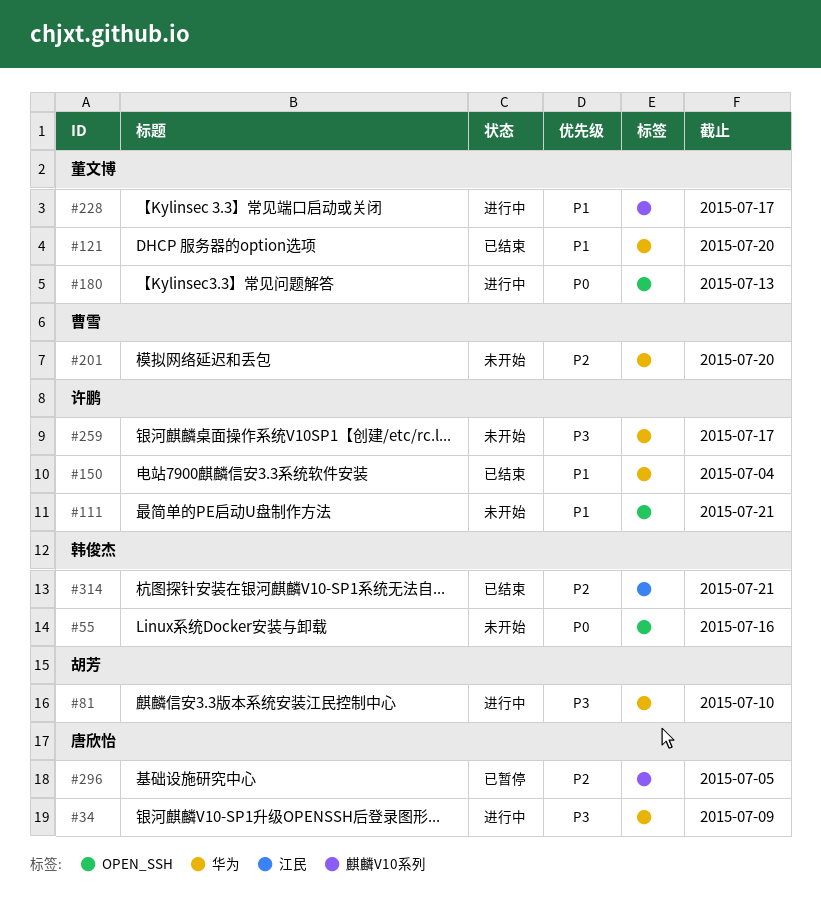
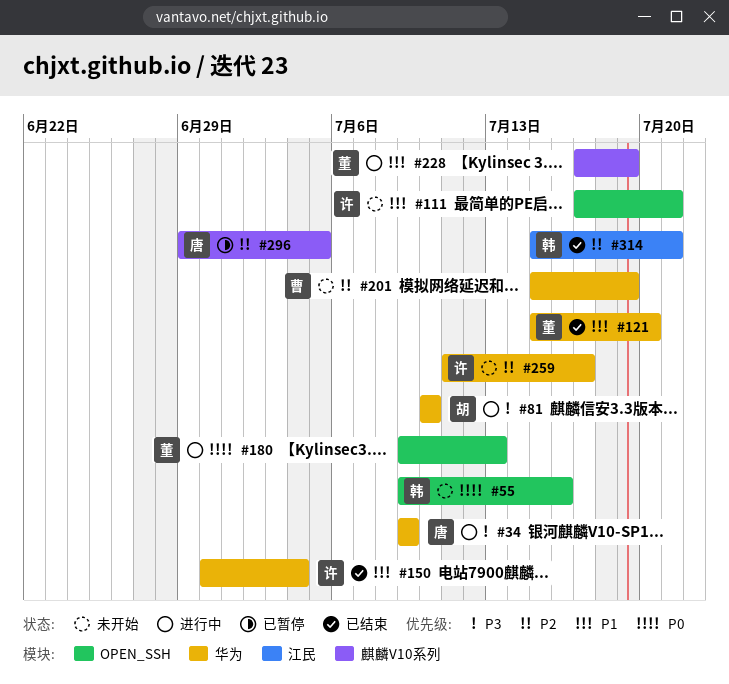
#201, due: Jul 20 -> Jul 19
#228, due: Jul 17 -> Jul 19
#259, priority: P3 -> P2

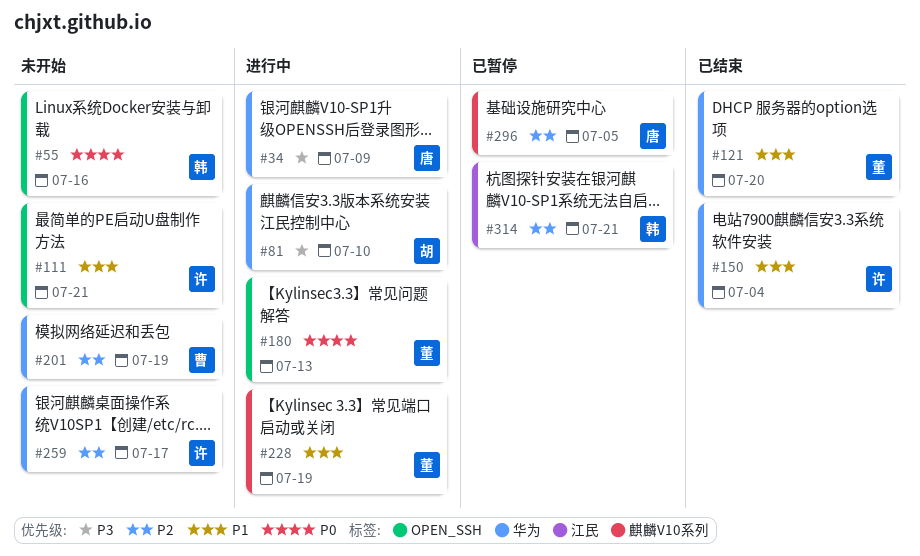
#314, status: 已结束 -> 已暂停

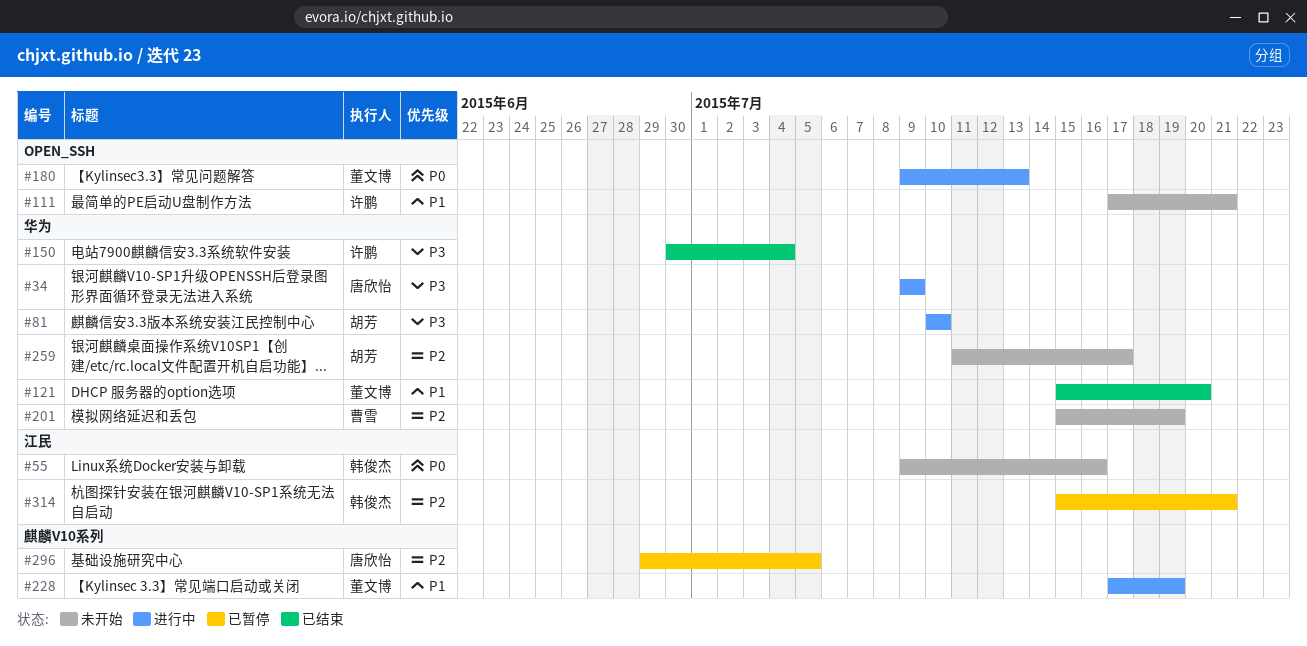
#55, label: OPEN_SSH -> 江民
#150, priority: P1 -> P3
#259, owner: 许鹏 -> 胡芳

